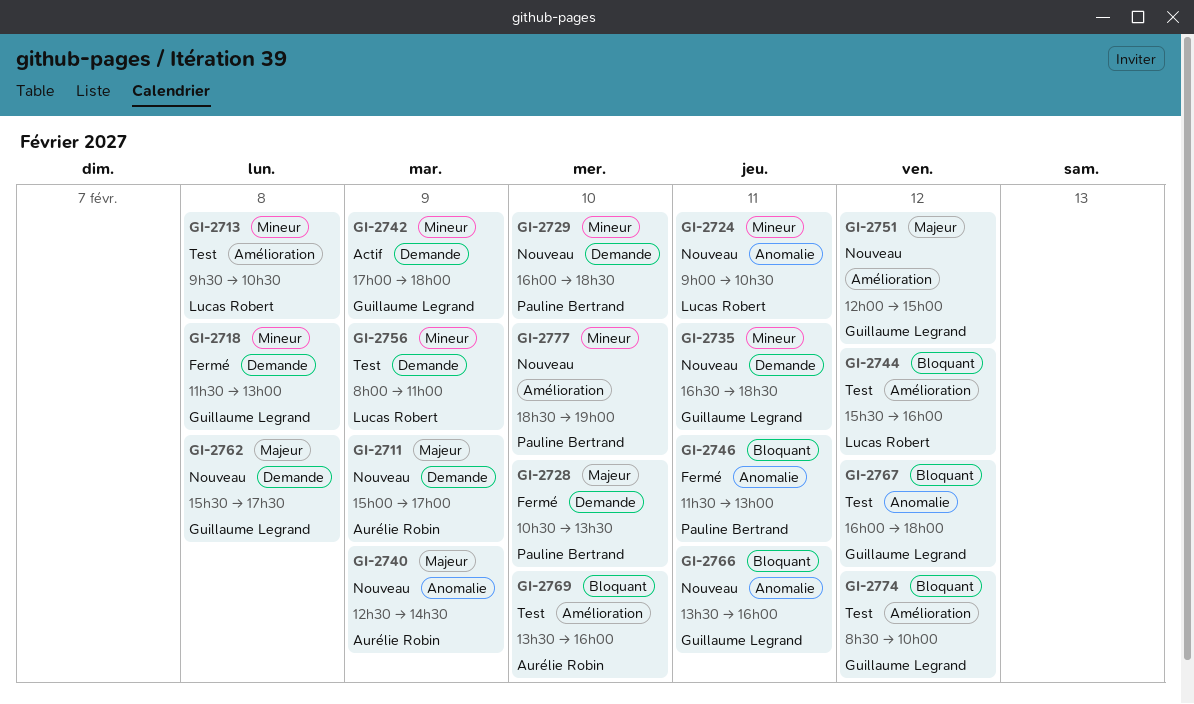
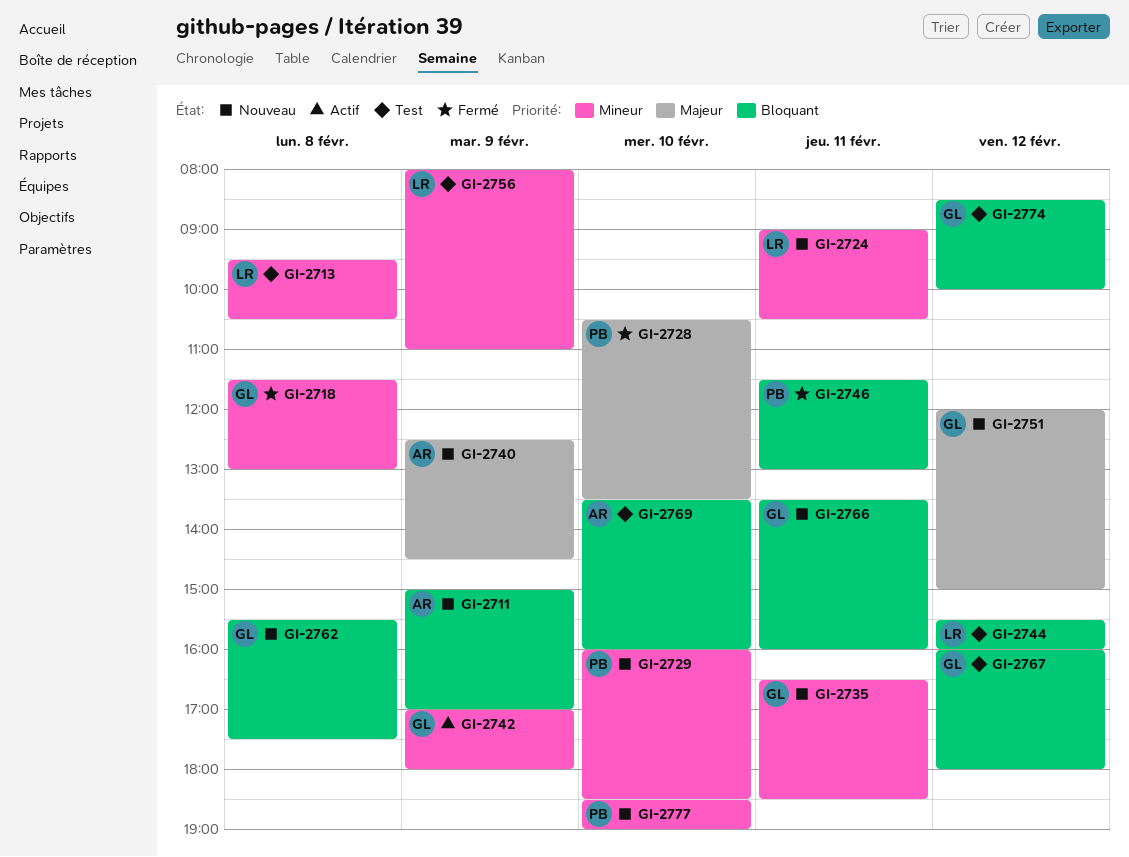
GI-2711, priority: Majeur -> Bloquant
GI-2762, priority: Majeur -> Bloquant

